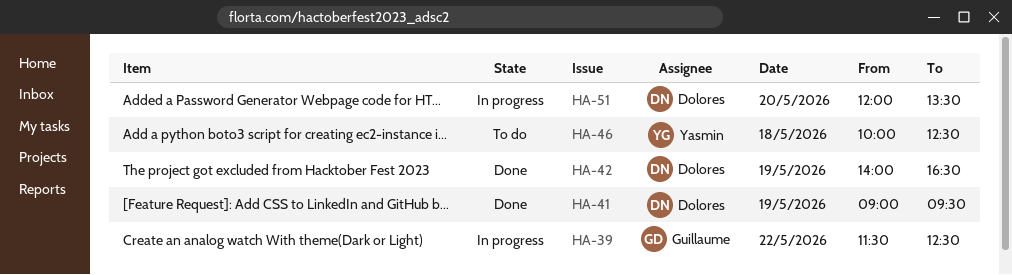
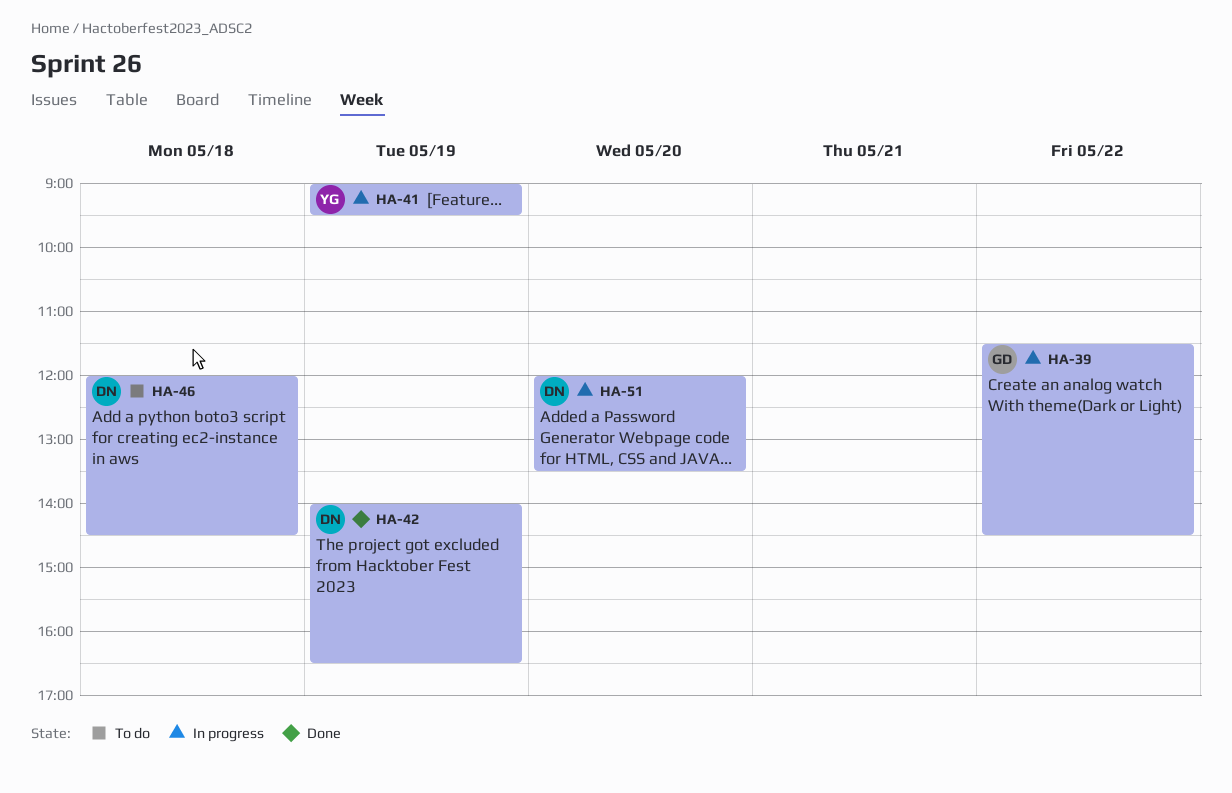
HA-39, ends: 12:30 -> 14:30
HA-41, status: Done -> In progress
HA-41, owner: Dolores -> Yasmin
HA-46, owner: Yasmin -> Dolores
HA-46, begins: 10:00 -> 12:00
HA-46, ends: 12:30 -> 14:30

